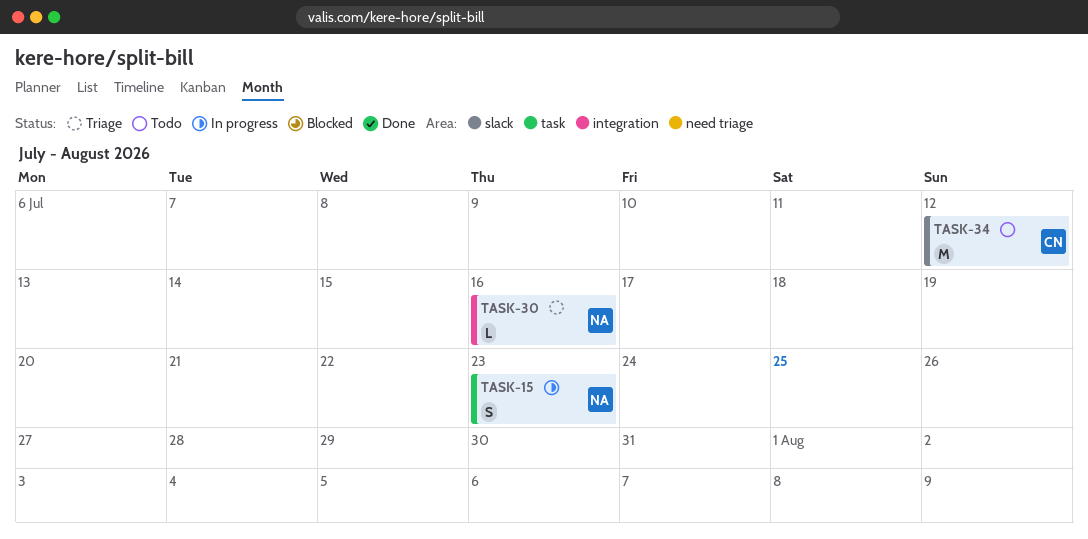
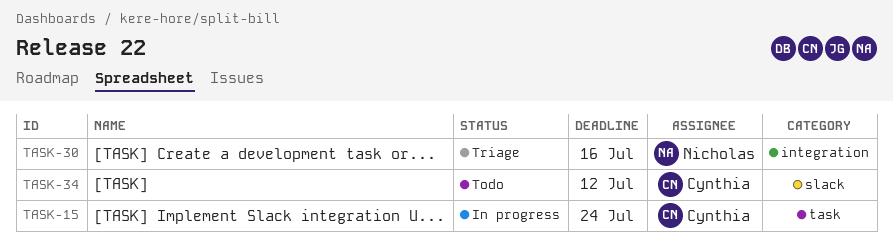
TASK-15, owner: Nicholas -> Cynthia
TASK-15, due: Jul 23 -> Jul 24

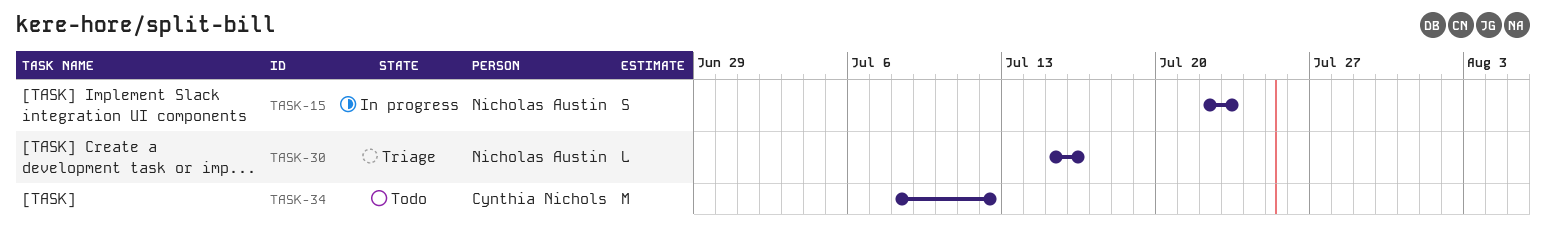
TASK-15, owner: Cynthia Nichols -> Nicholas Austin
TASK-15, due: Jul 24 -> Jul 23

